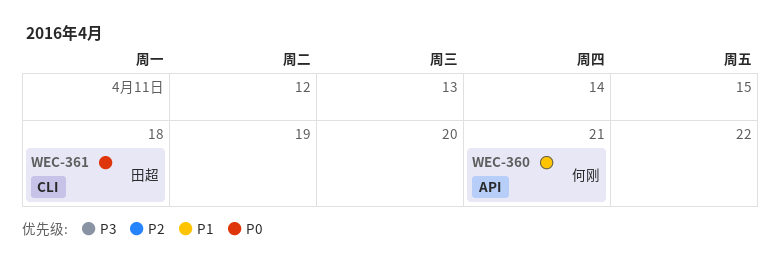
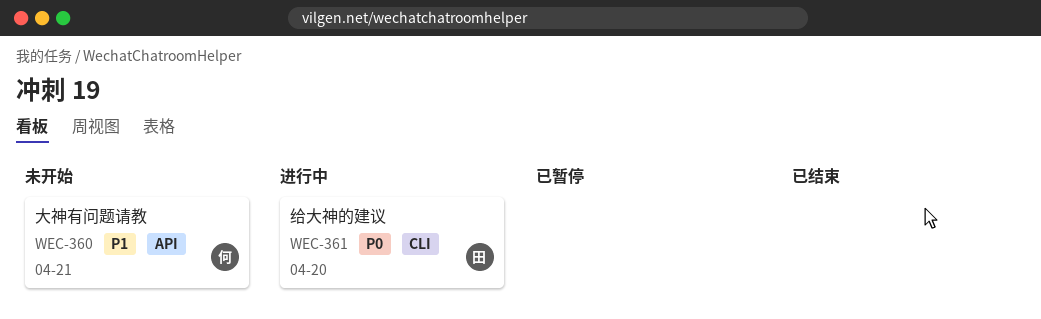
WEC-361, due: Apr 18 -> Apr 20

